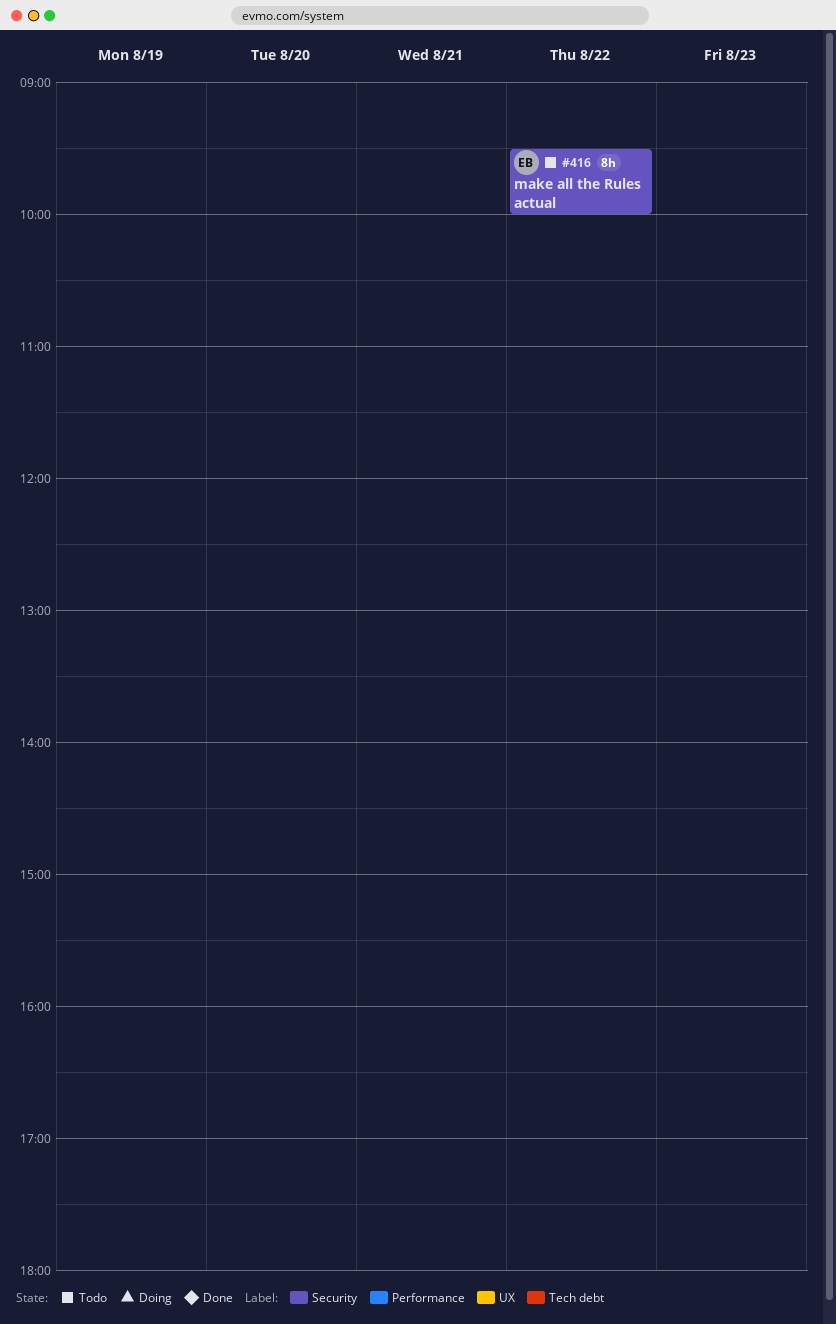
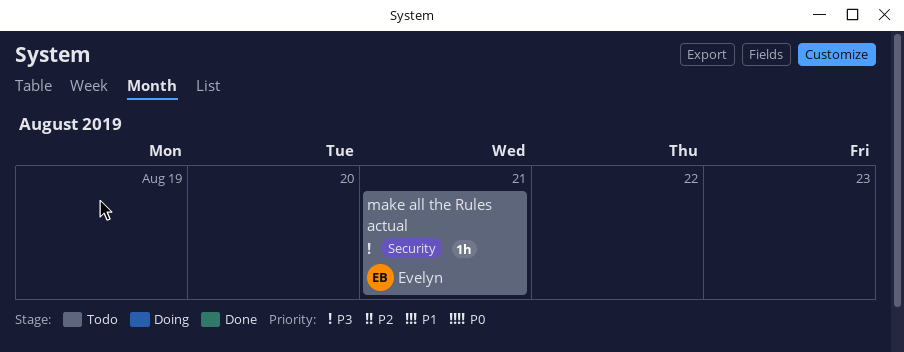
make all the Rules actual, estimate: 8h -> 1h
make all the Rules actual, day: Aug 22 -> Aug 21

